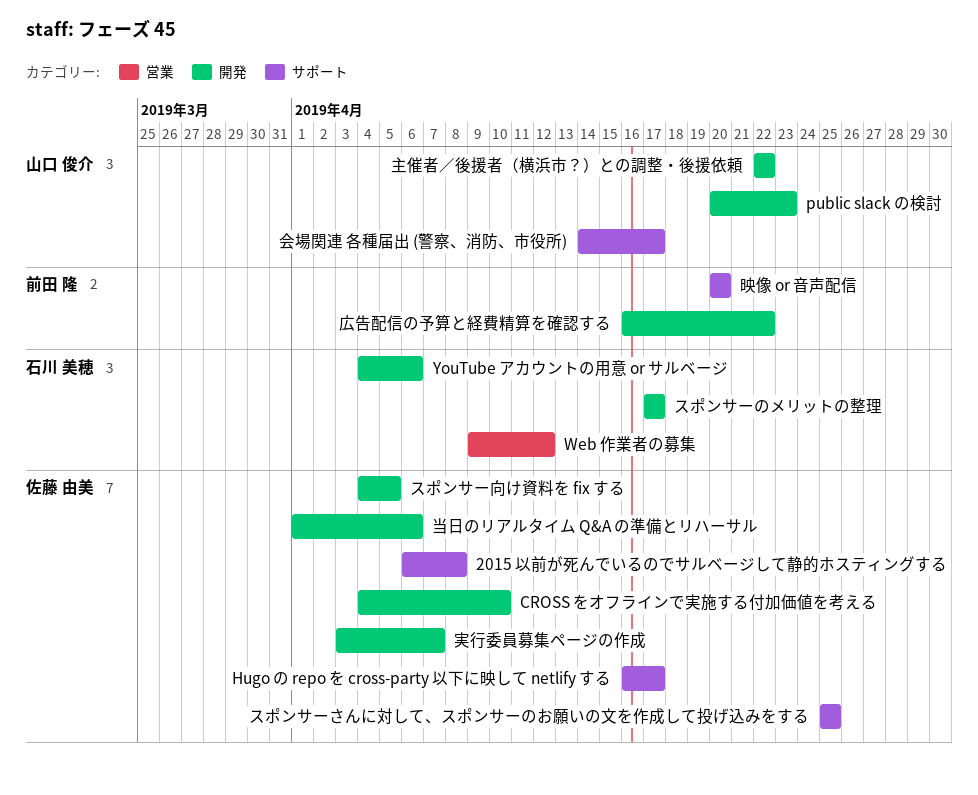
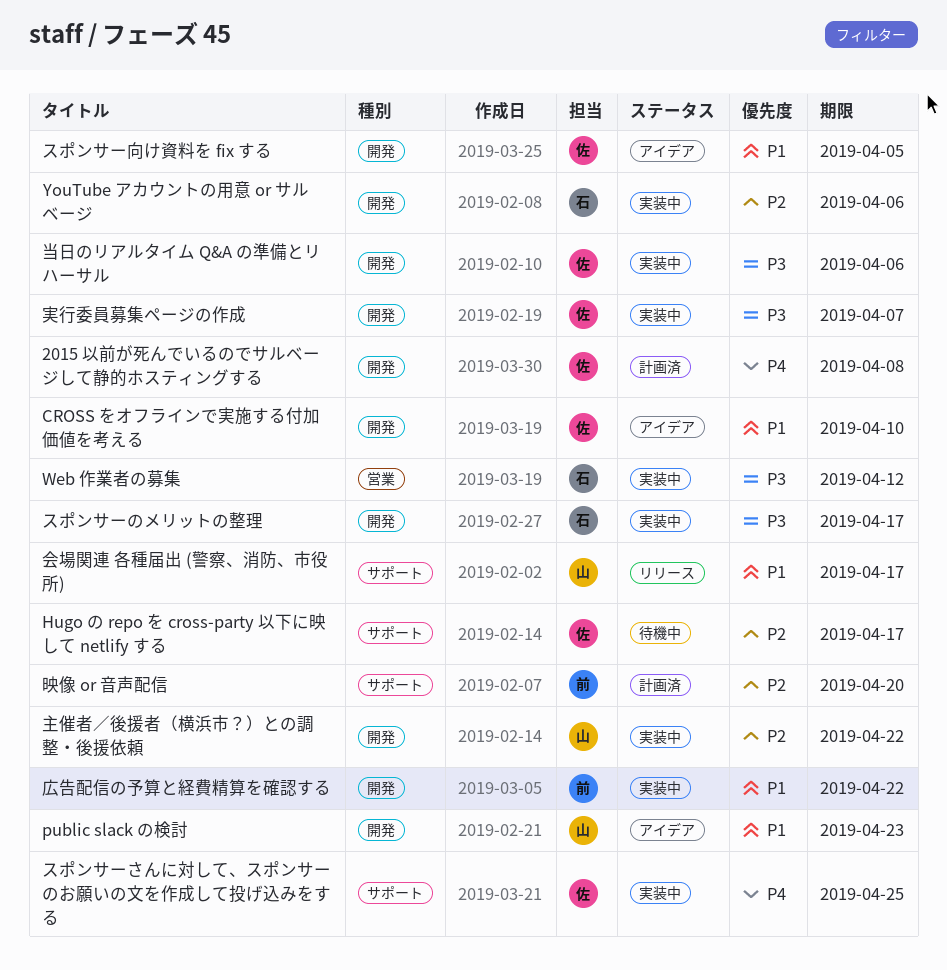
2015 以前が死んでいるのでサルベージして静的ホスティングする, label: サポート -> 開発

